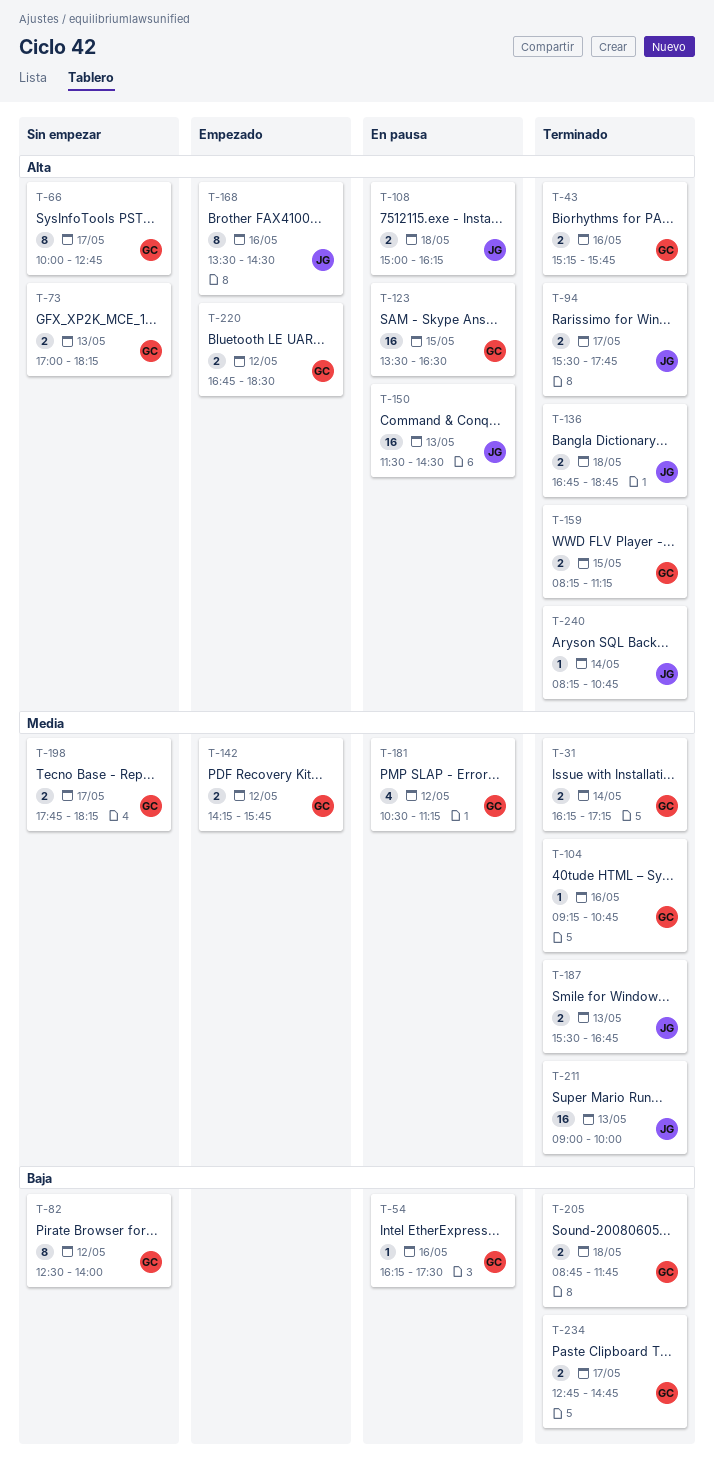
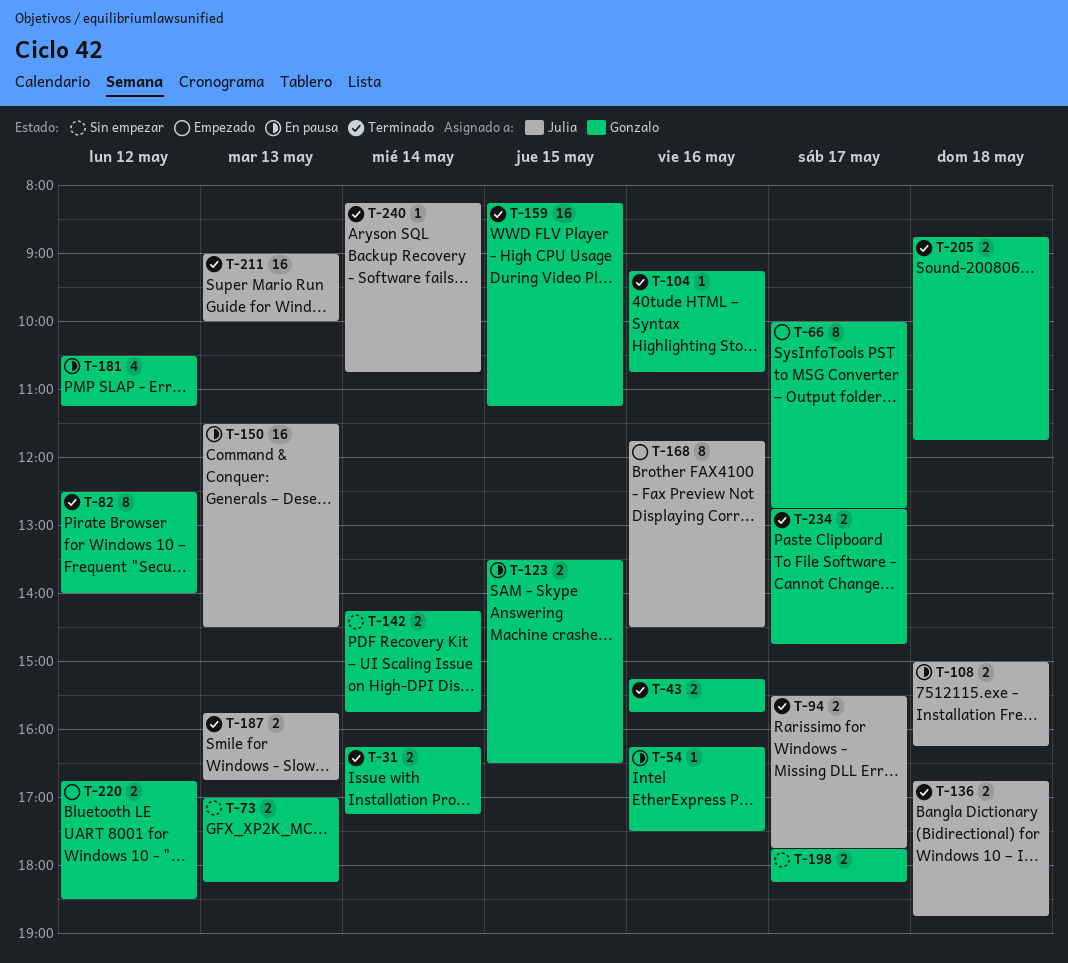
T-66, status: Sin empezar -> Empezado
T-82, status: Sin empezar -> Terminado
T-123, estimate: 16 -> 2
T-142, status: Empezado -> Sin empezar
T-142, day: May 12 -> May 14
T-159, estimate: 2 -> 16
T-168, begins: 13:30 -> 11:45
T-187, begins: 15:30 -> 15:45

